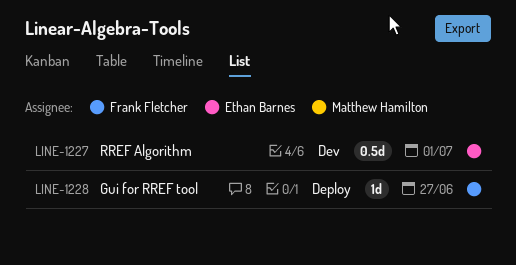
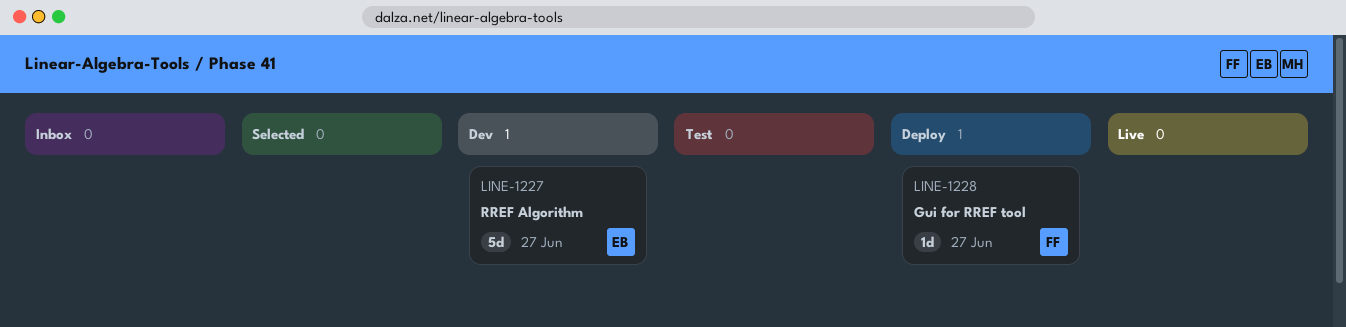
LINE-1227, estimate: 0.5d -> 5d
LINE-1227, due: Jul 1 -> Jun 27

